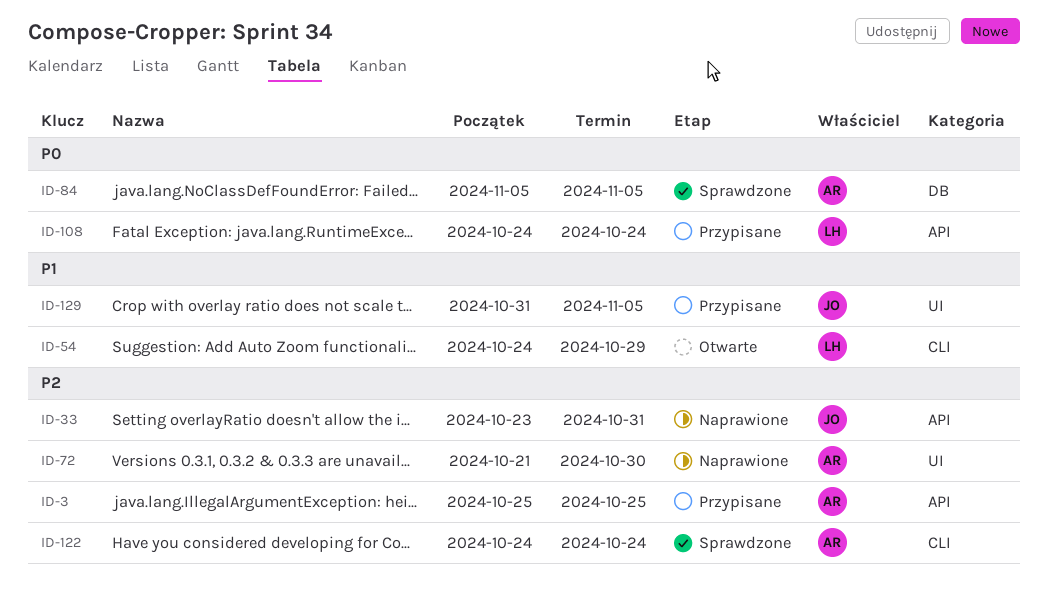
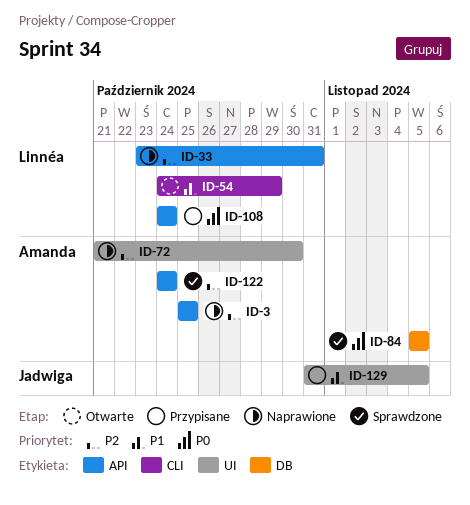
ID-3, status: Przypisane -> Naprawione
ID-33, owner: Jadwiga -> Linnéa
ID-122, label: CLI -> API

